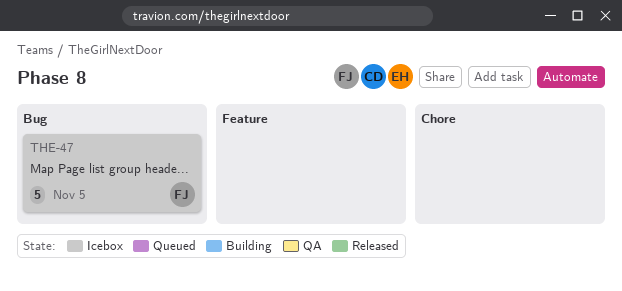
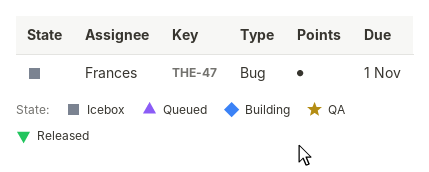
THE-47, estimate: 5 -> 1
THE-47, due: Nov 5 -> Nov 1

